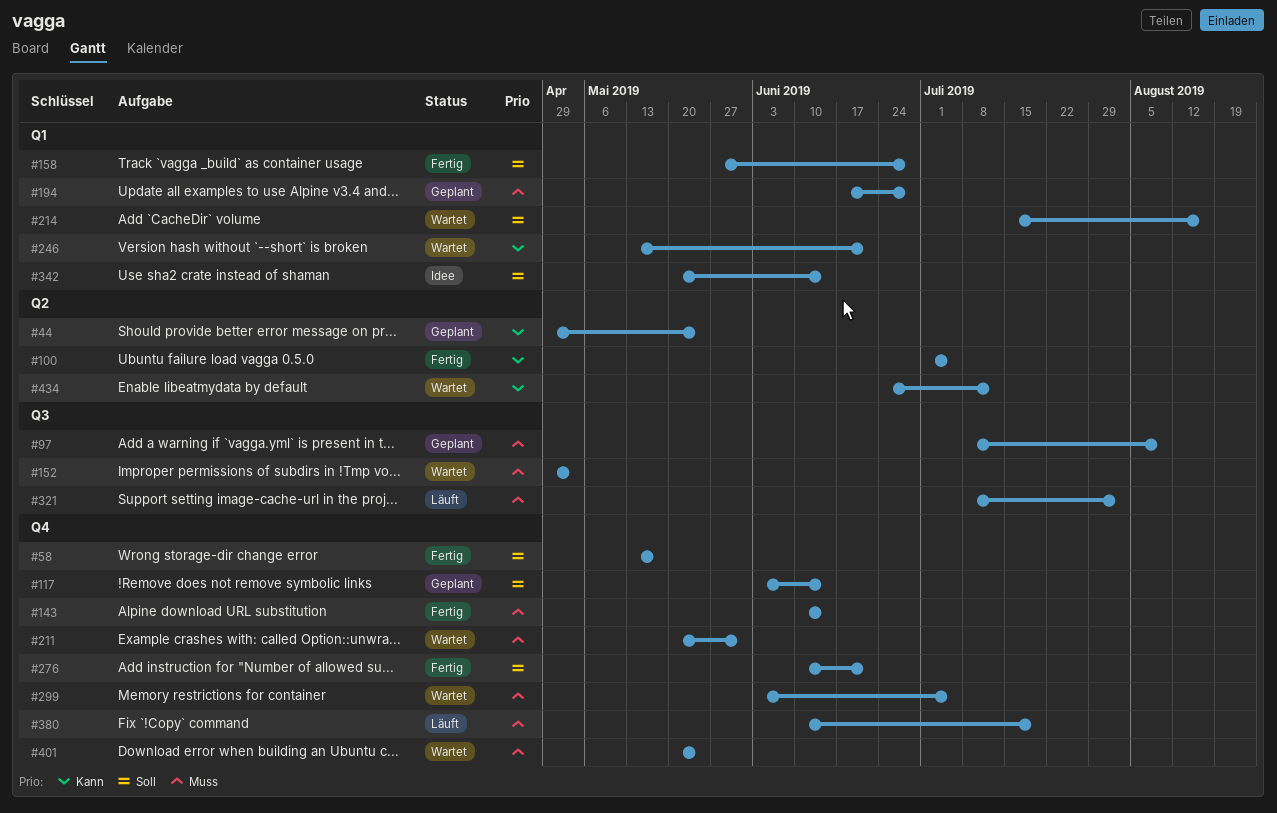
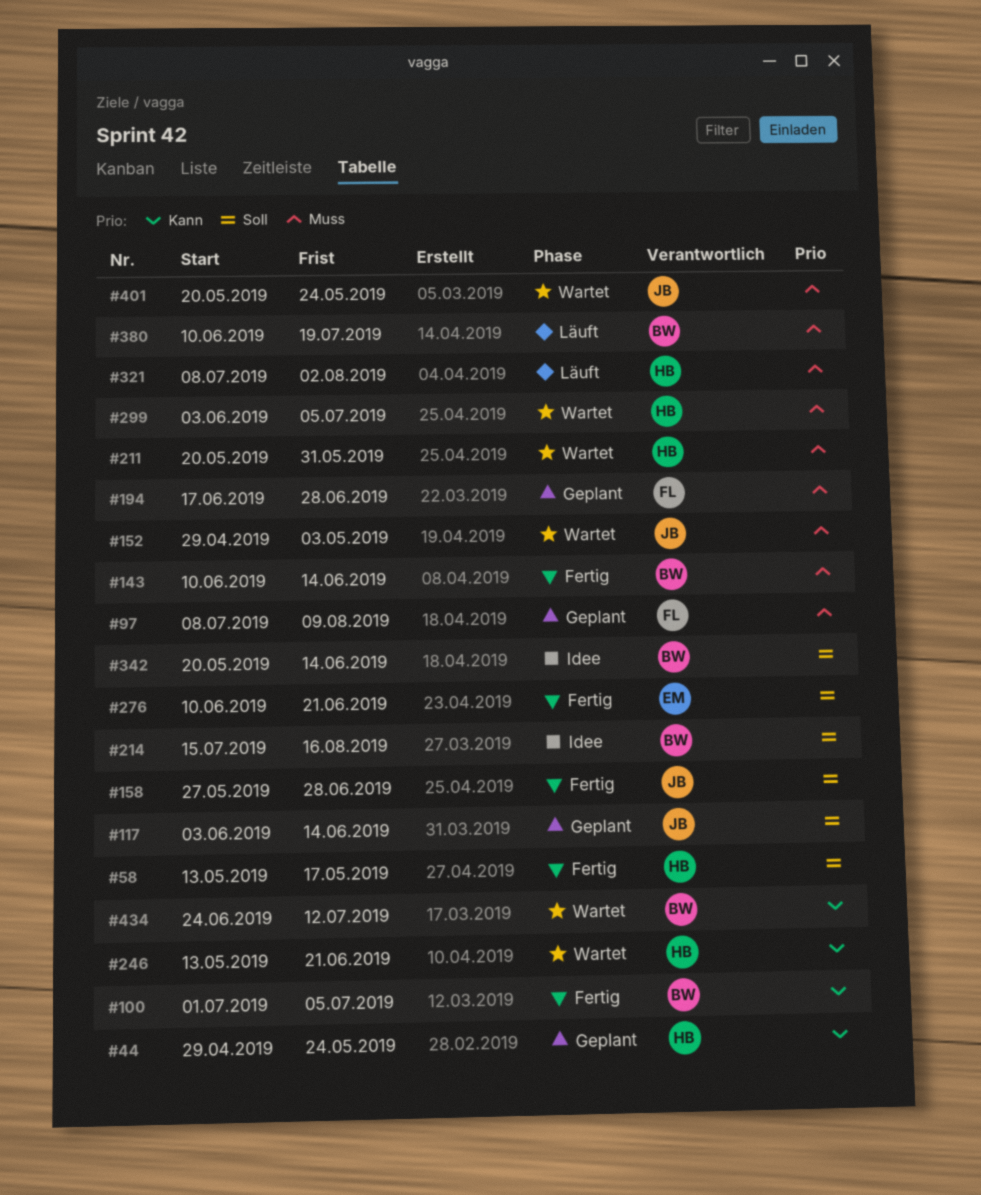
#214, status: Wartet -> Idee

